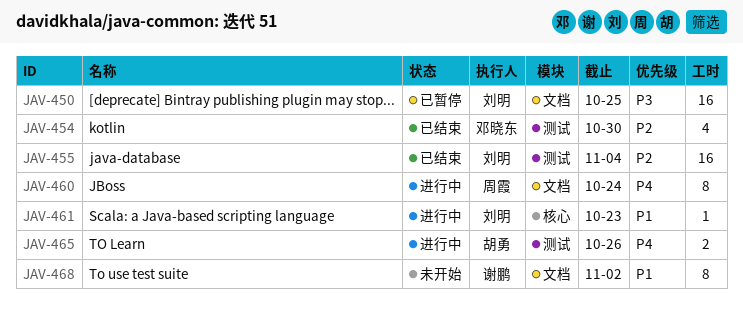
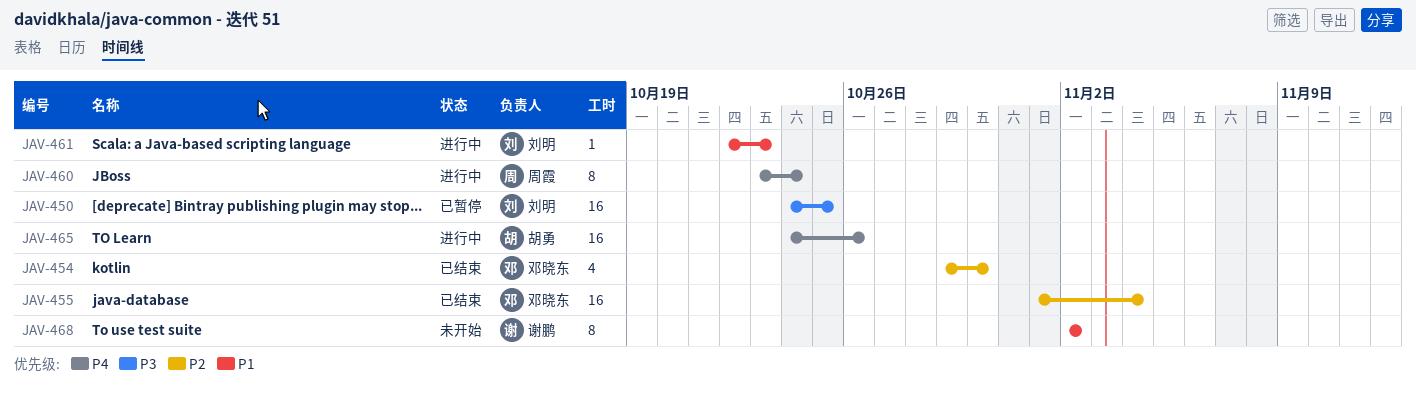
JAV-455, owner: 刘明 -> 邓晓东
JAV-465, estimate: 2 -> 16

